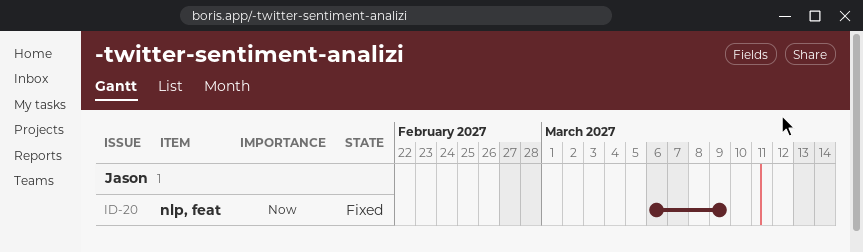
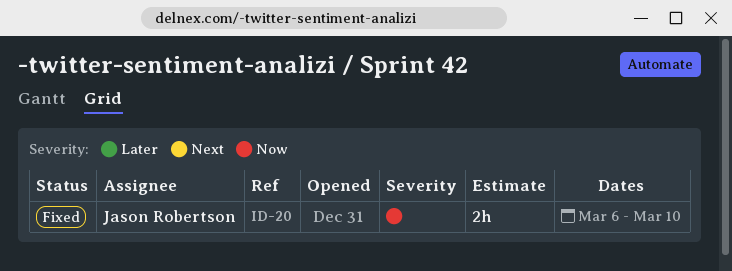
ID-20, due: Mar 9 -> Mar 10

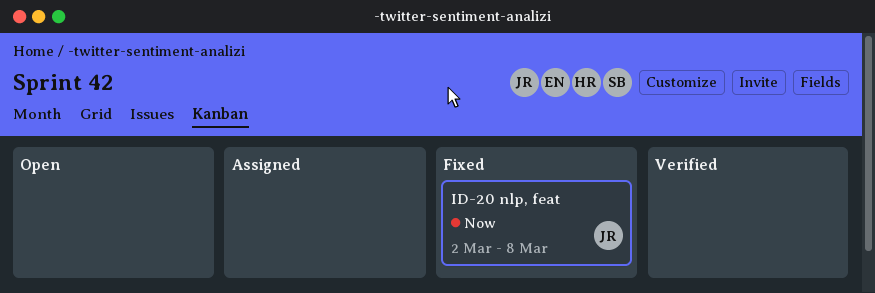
ID-20, start: Mar 6 -> Mar 2
ID-20, due: Mar 10 -> Mar 8

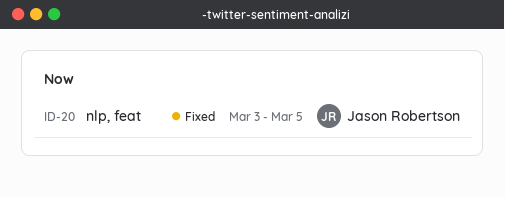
ID-20, start: Mar 2 -> Mar 3
ID-20, due: Mar 8 -> Mar 5

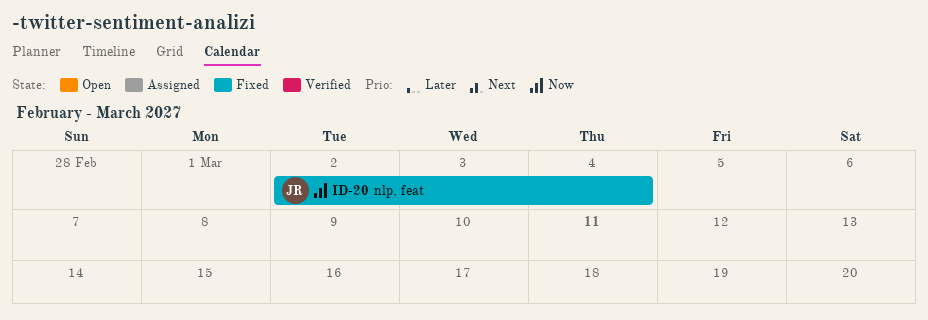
ID-20, start: Mar 3 -> Mar 2
ID-20, due: Mar 5 -> Mar 4

